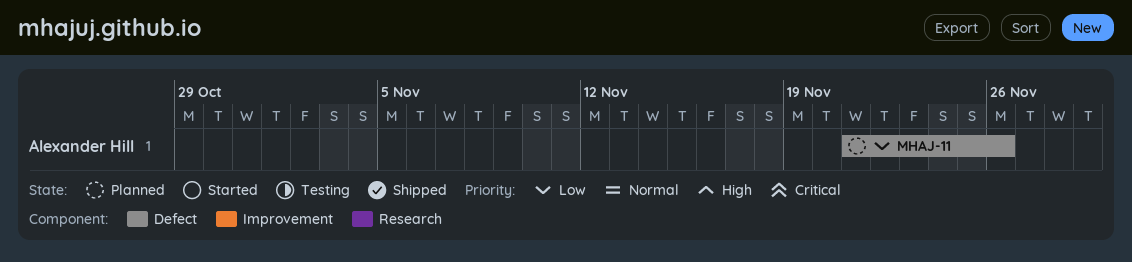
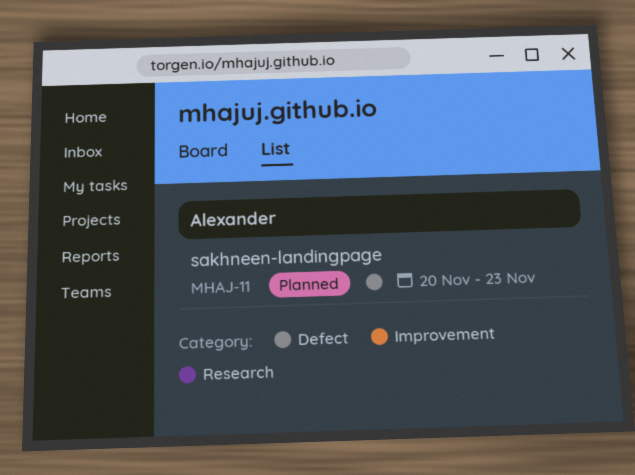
MHAJ-11, start: Nov 21 -> Nov 20
MHAJ-11, due: Nov 26 -> Nov 23

